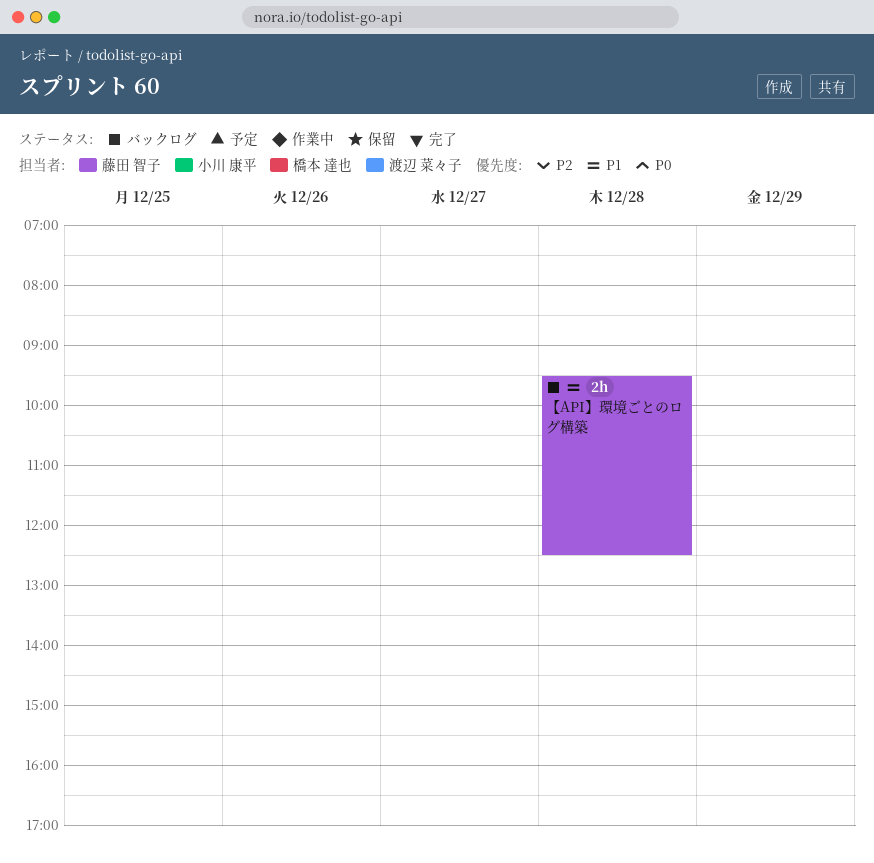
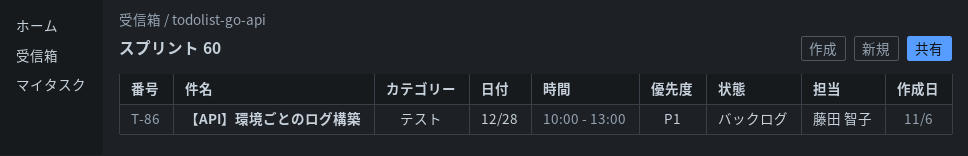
【API】環境ごとのログ構築, begins: 09:30 -> 10:00
【API】環境ごとのログ構築, ends: 12:30 -> 13:00

